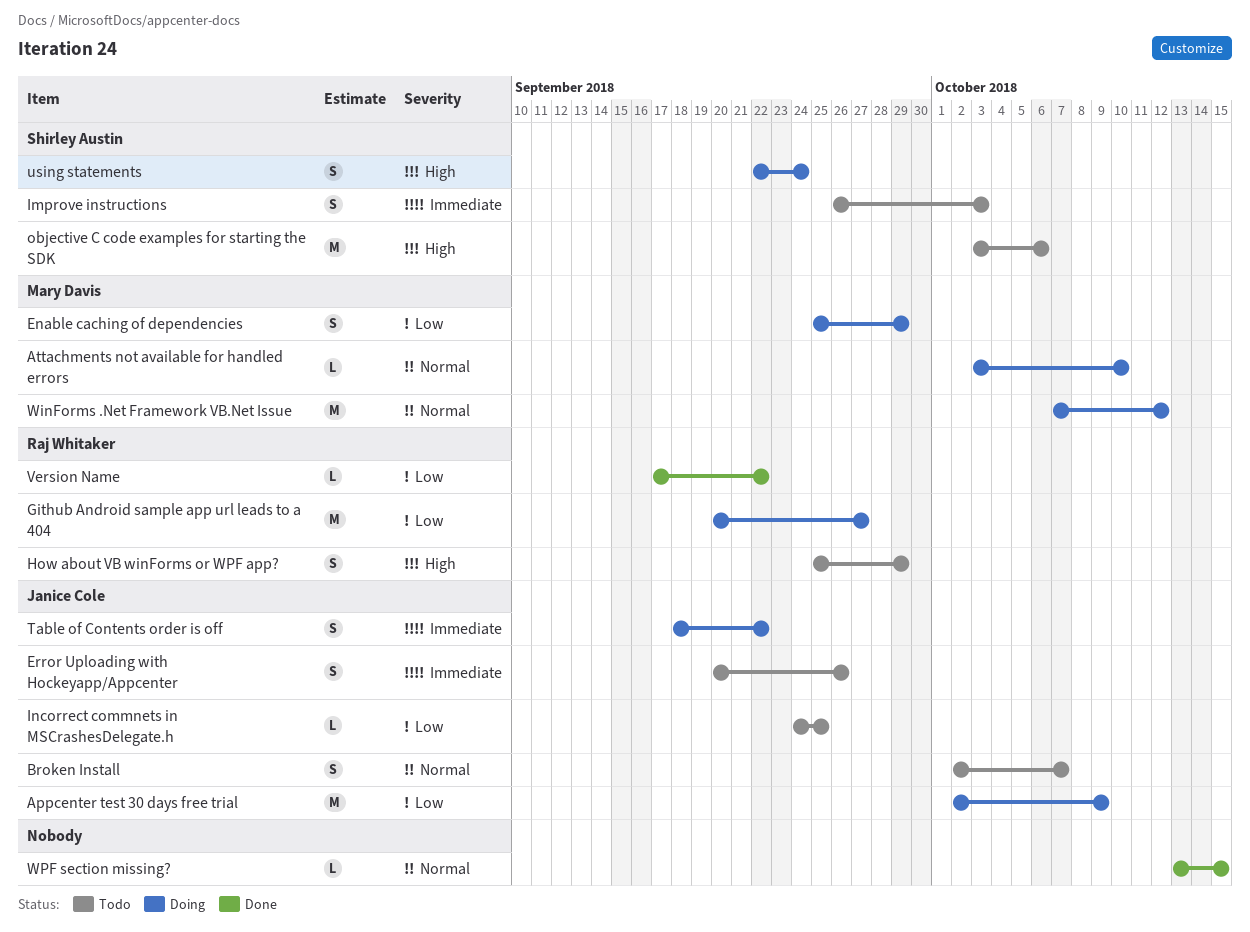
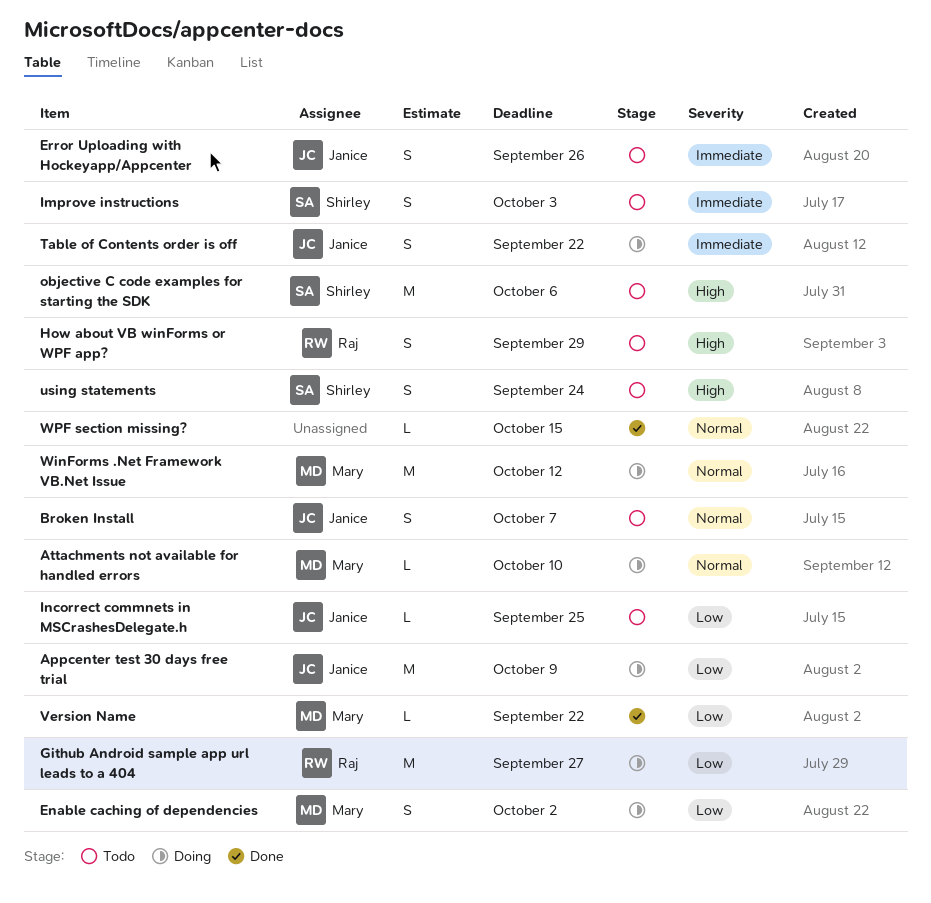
Enable caching of dependencies, due: Sep 29 -> Oct 2
using statements, status: Doing -> Todo
Version Name, owner: Raj Whitaker -> Mary Davis

